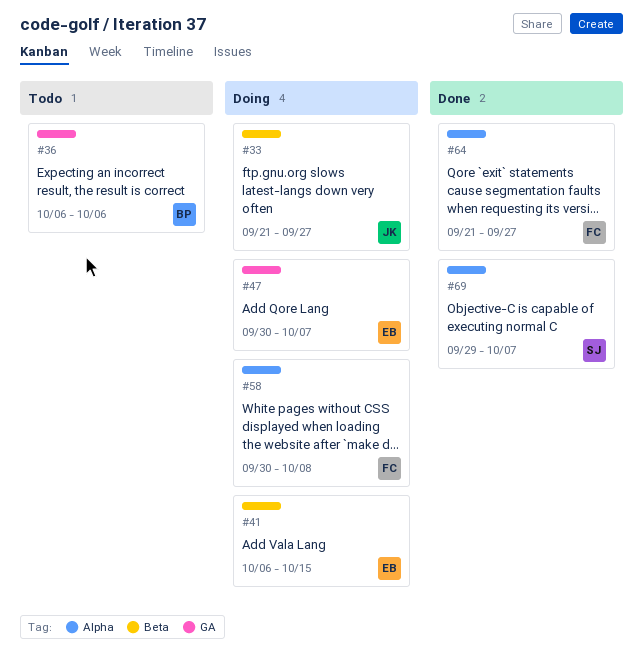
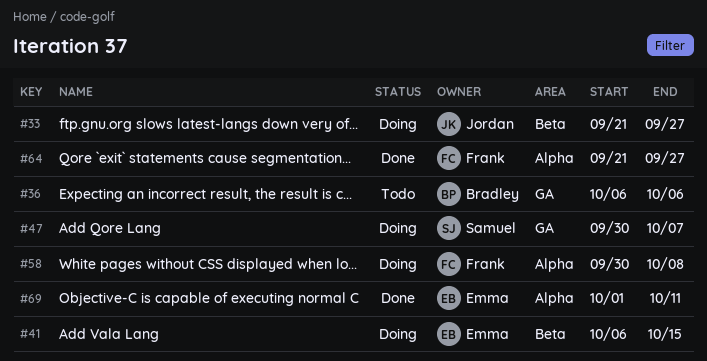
#47, owner: Emma -> Samuel
#69, owner: Samuel -> Emma
#69, start: Sep 29 -> Oct 1
#69, due: Oct 7 -> Oct 11

